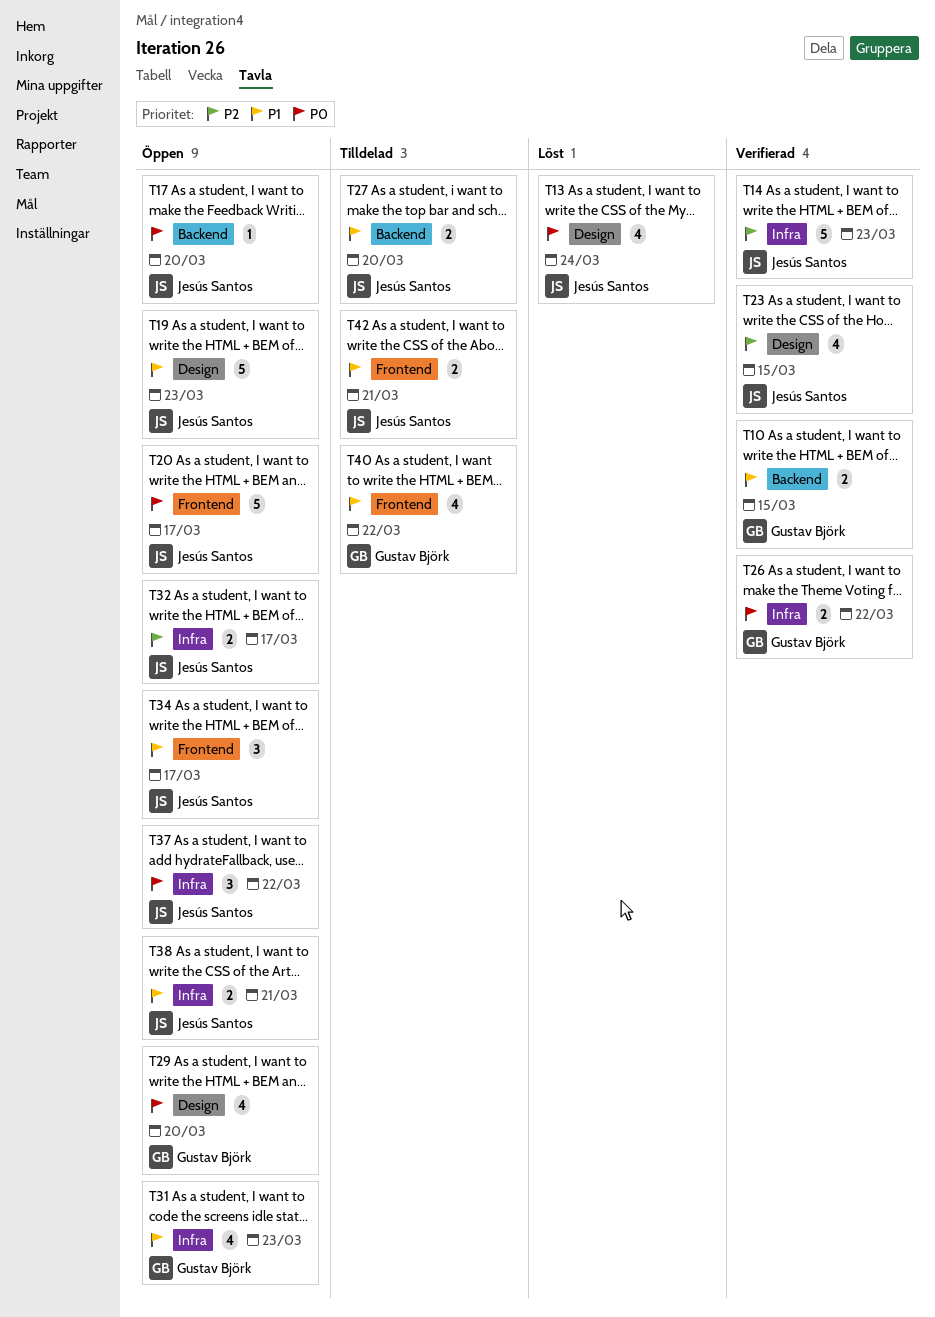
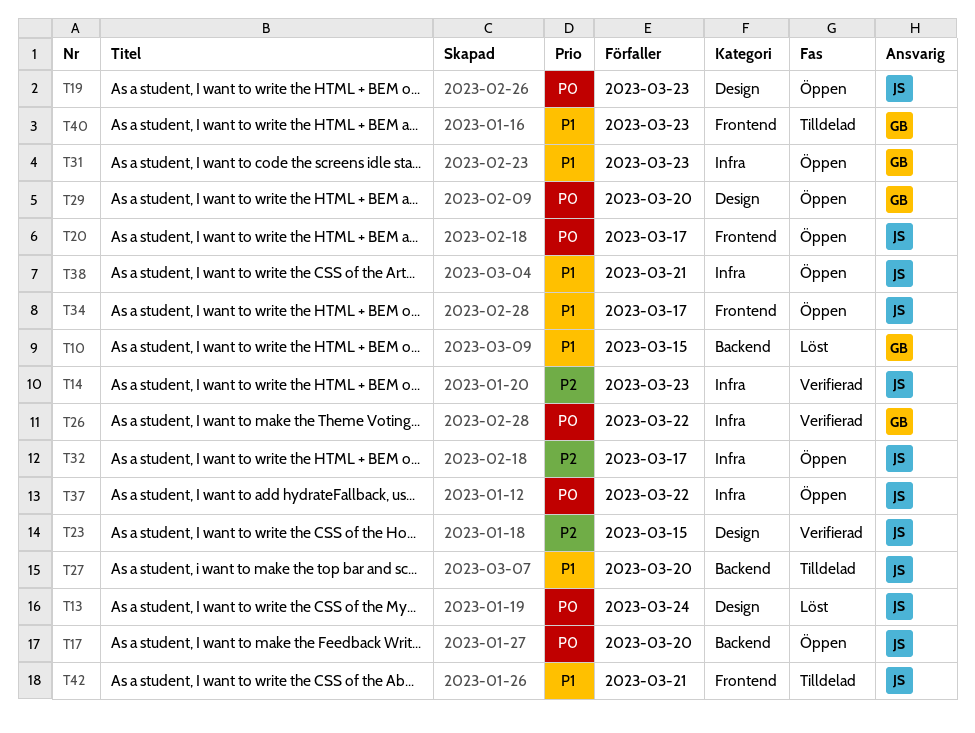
T10, status: Verifierad -> Löst
T19, priority: P1 -> P0
T40, due: Mar 22 -> Mar 23

